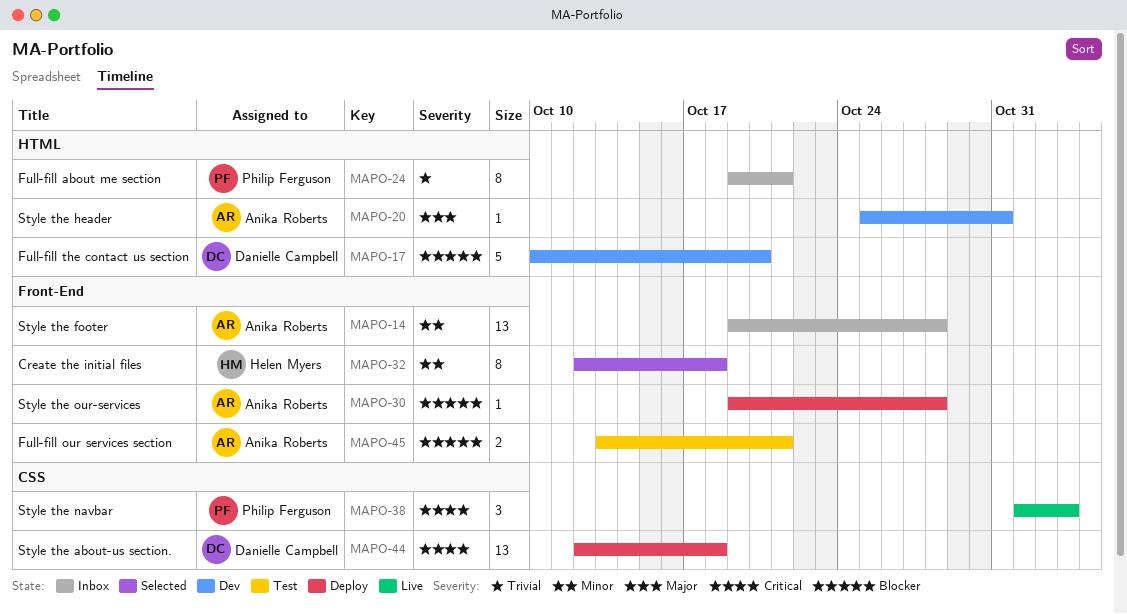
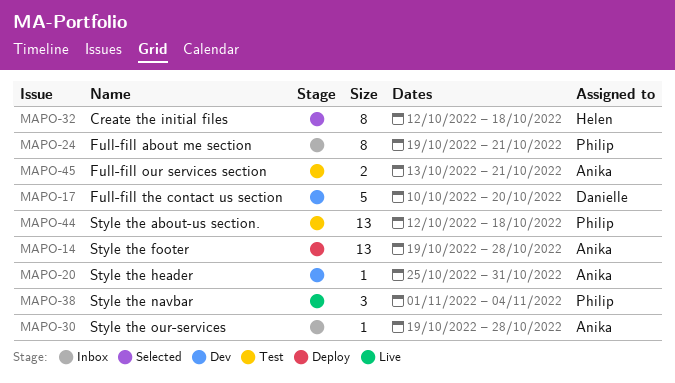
MAPO-14, status: Inbox -> Deploy
MAPO-30, status: Deploy -> Inbox
MAPO-38, due: Nov 3 -> Nov 4
MAPO-44, status: Deploy -> Test
MAPO-44, owner: Danielle Campbell -> Philip Ferguson

